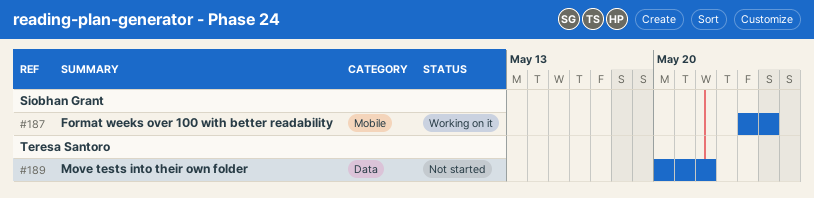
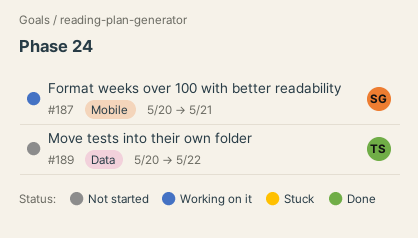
#187, start: May 24 -> May 20
#187, due: May 25 -> May 21

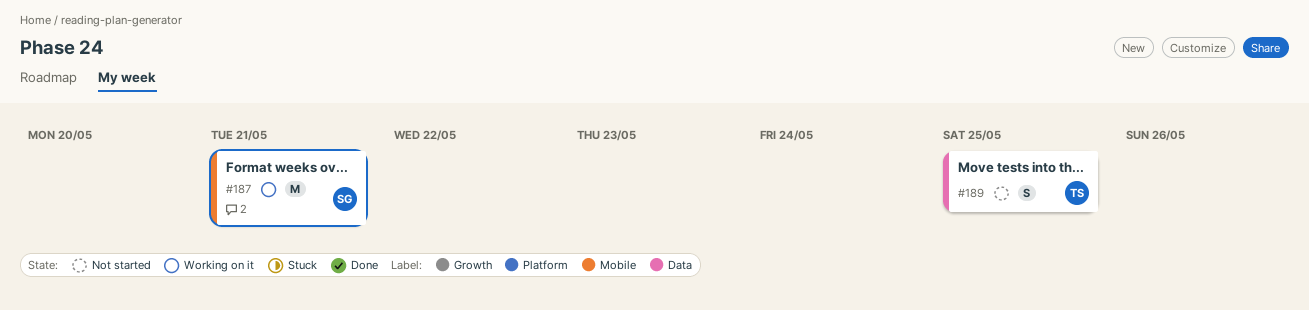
#189, due: May 22 -> May 25

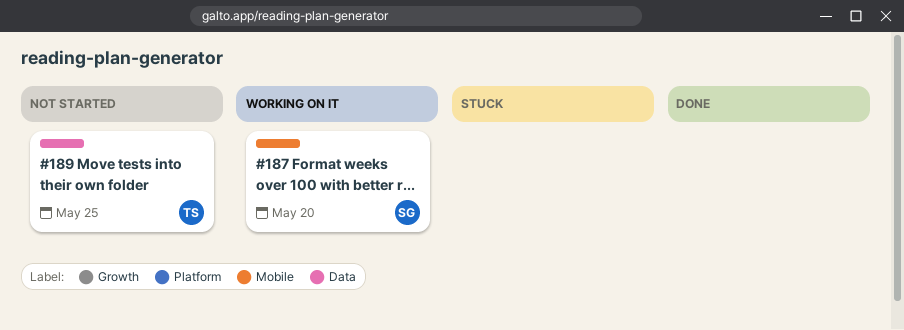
#187, due: May 21 -> May 20

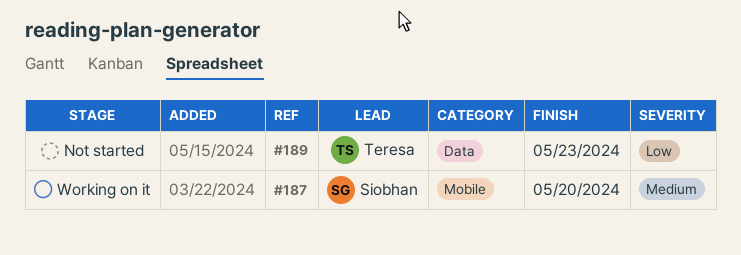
#189, due: May 25 -> May 23

